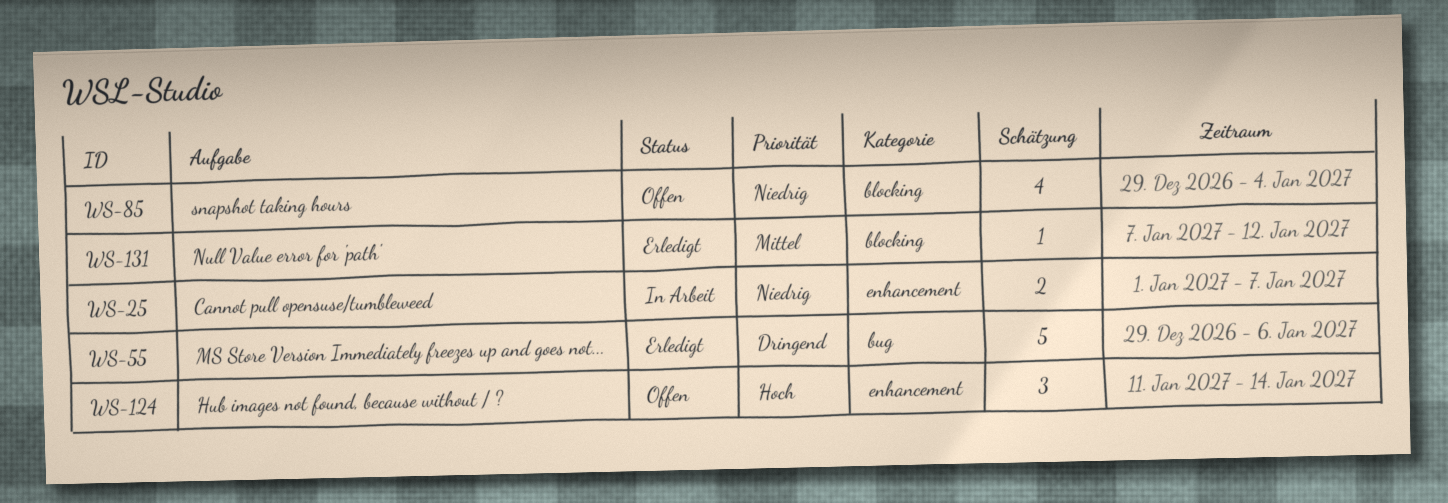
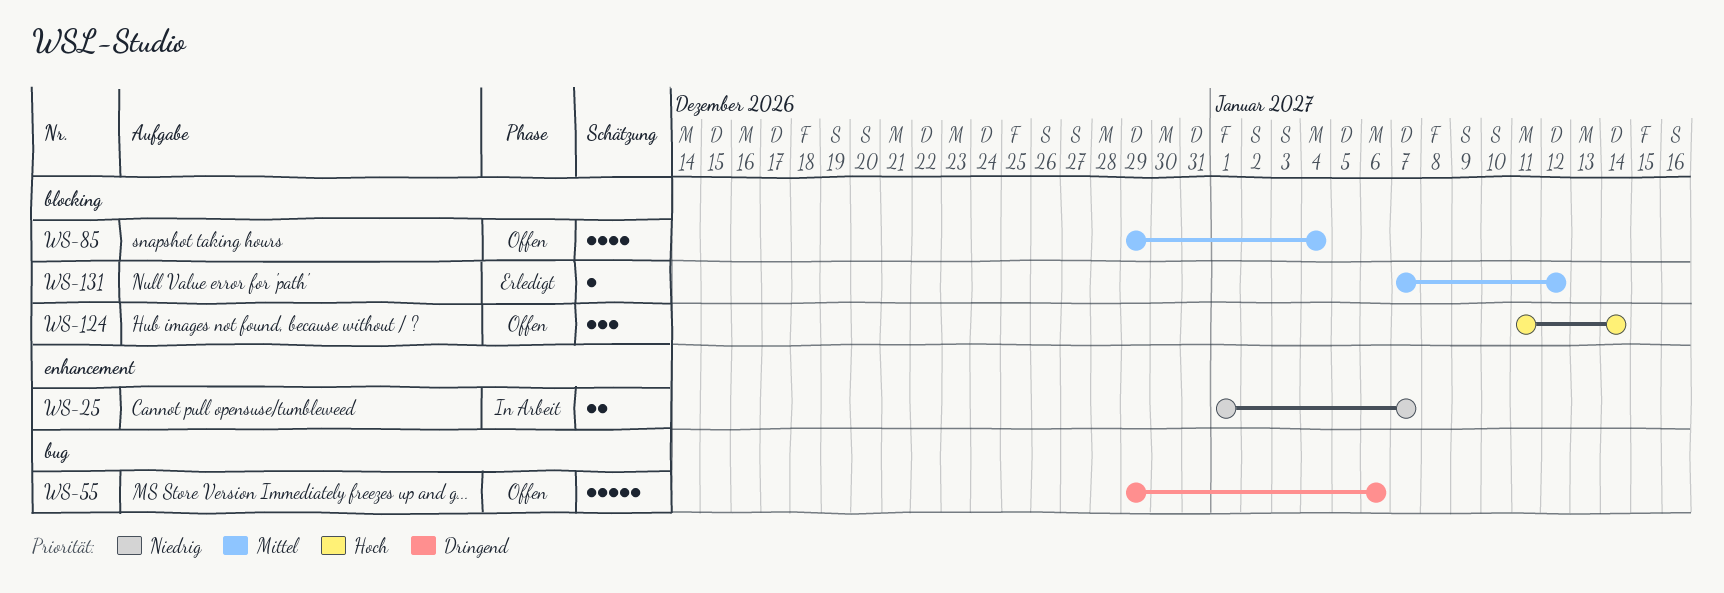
WS-55, status: Erledigt -> Offen
WS-85, priority: Niedrig -> Mittel
WS-124, label: enhancement -> blocking

